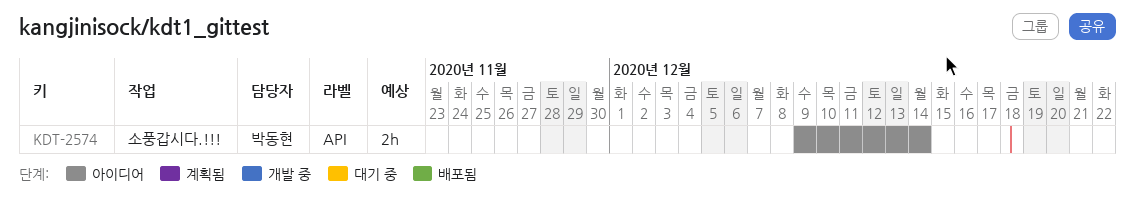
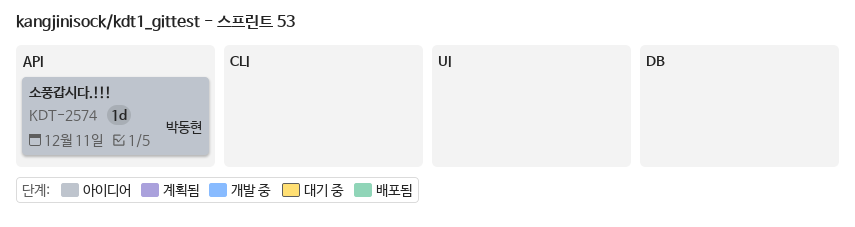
KDT-2574, estimate: 2h -> 1d
KDT-2574, due: Dec 14 -> Dec 11

